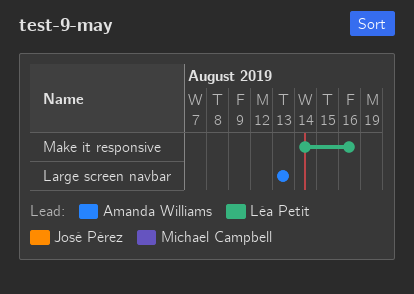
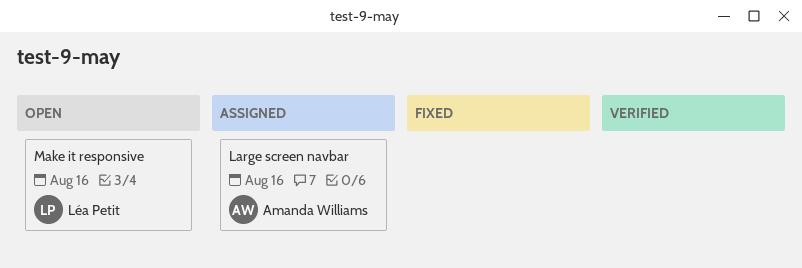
Large screen navbar, due: Aug 13 -> Aug 16

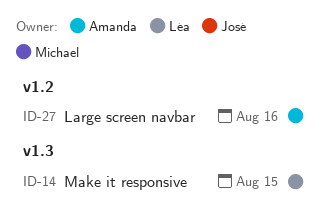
Make it responsive, due: Aug 16 -> Aug 15

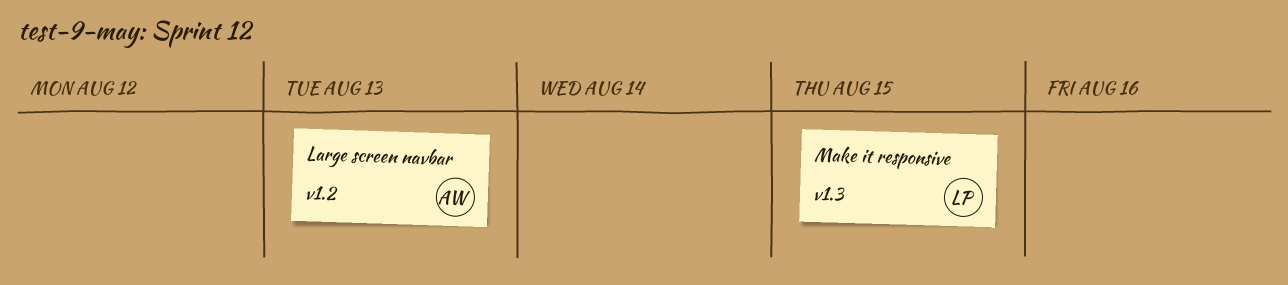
Large screen navbar, due: Aug 16 -> Aug 13

